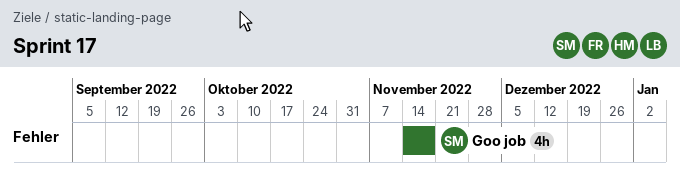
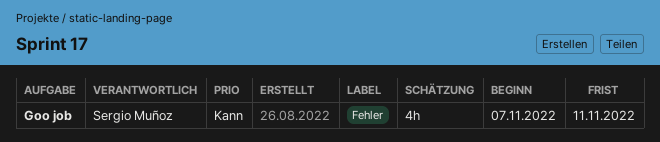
Goo job, start: Nov 14 -> Nov 7
Goo job, due: Nov 18 -> Nov 11

